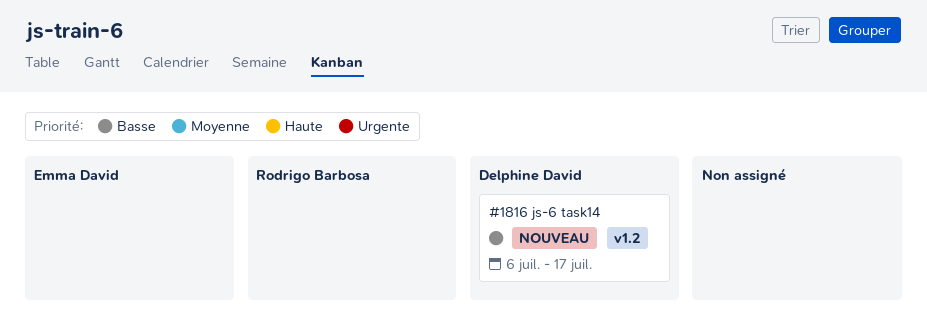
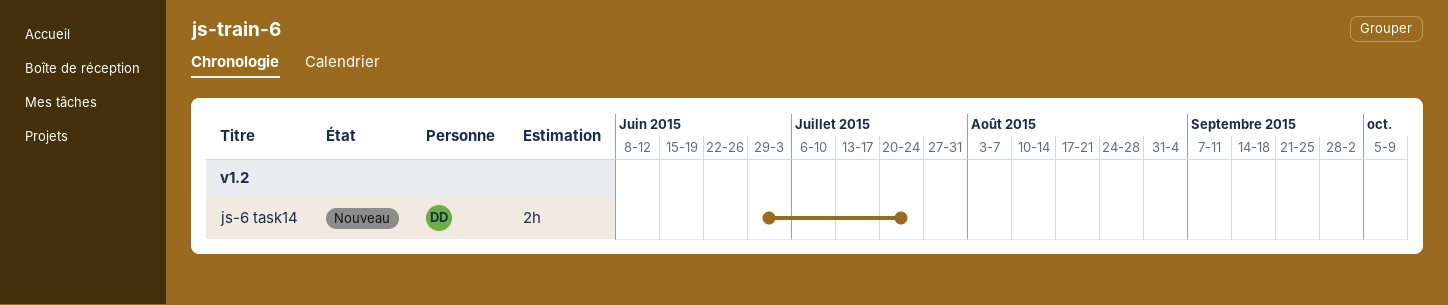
js-6 task14, start: Jul 6 -> Jun 29
js-6 task14, due: Jul 17 -> Jul 24

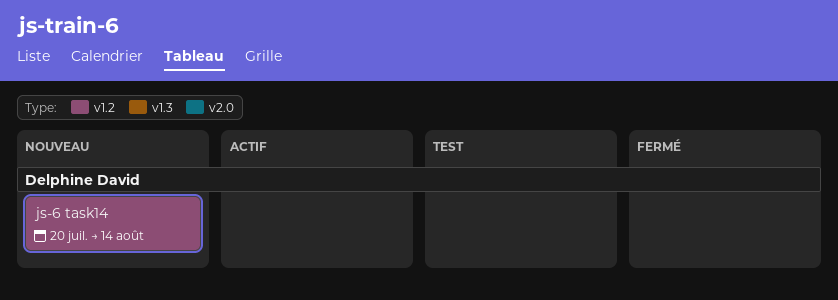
js-6 task14, start: Jun 29 -> Jul 20
js-6 task14, due: Jul 24 -> Aug 14

